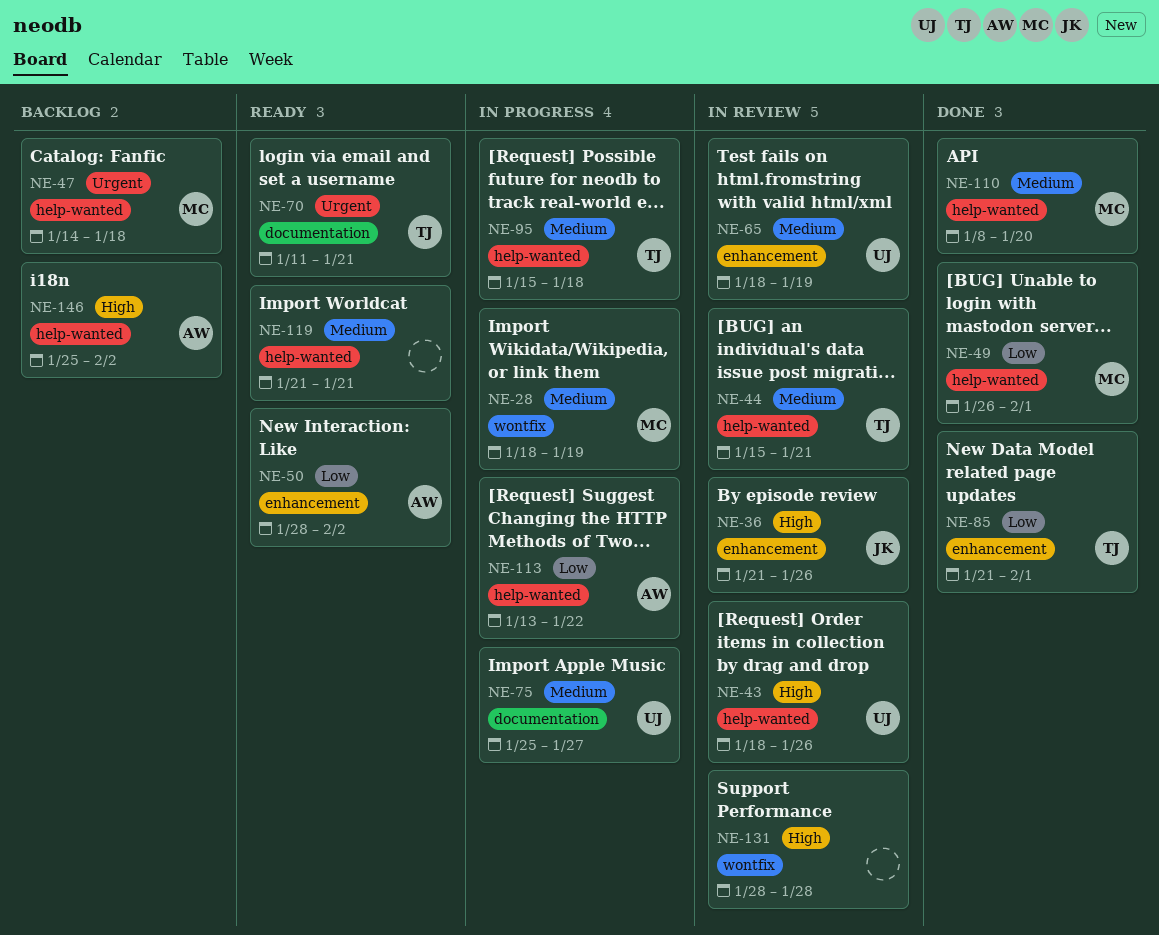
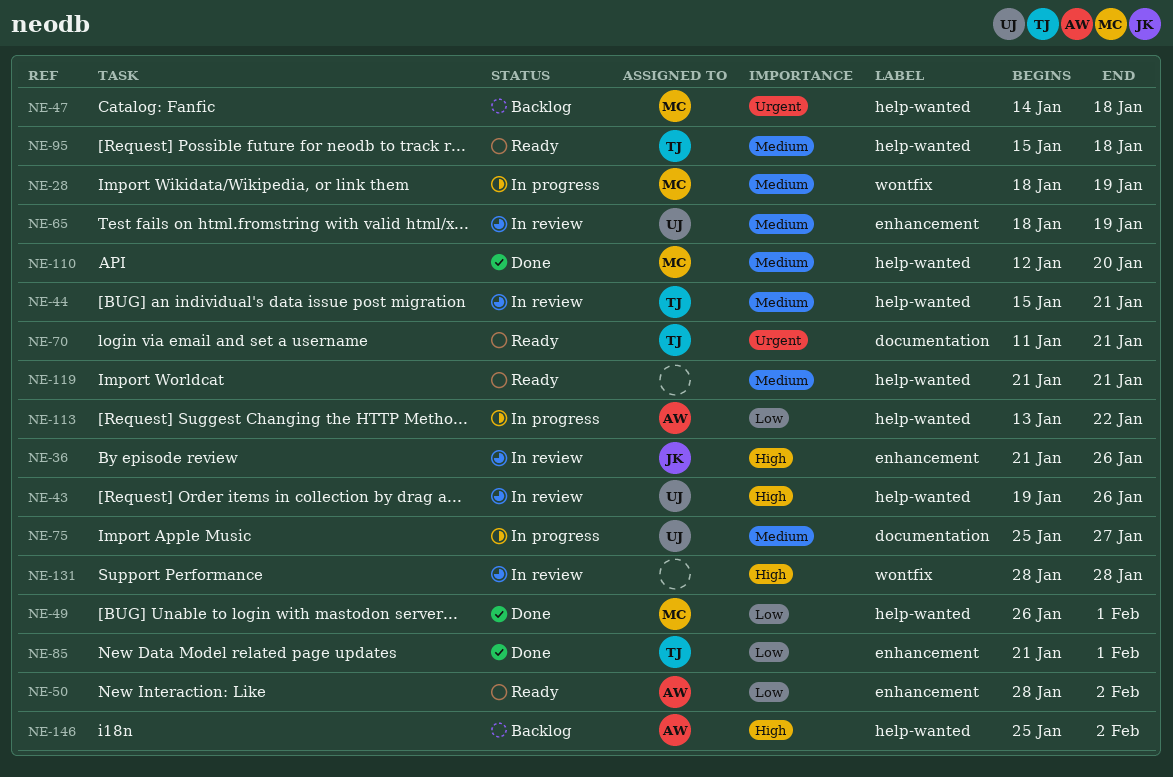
NE-43, start: Jan 18 -> Jan 19
NE-95, status: In progress -> Ready
NE-110, start: Jan 8 -> Jan 12

